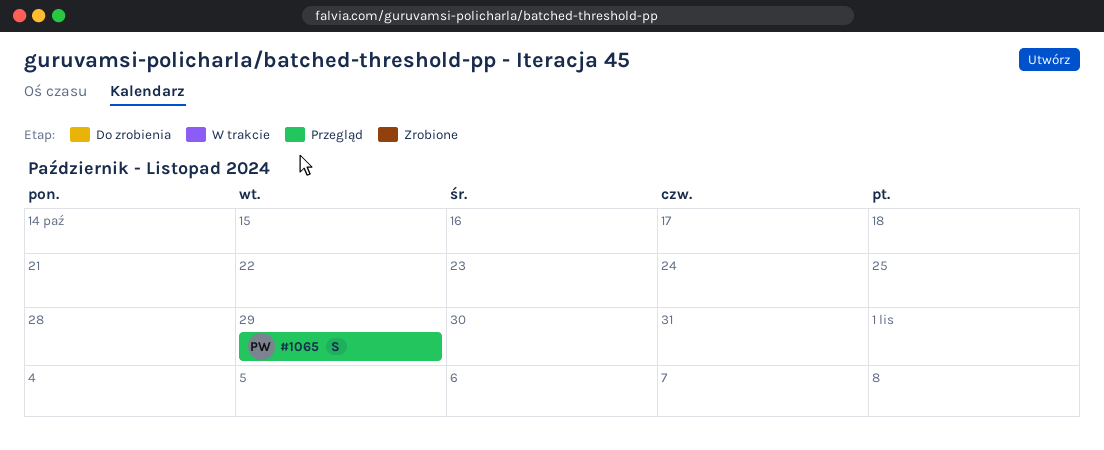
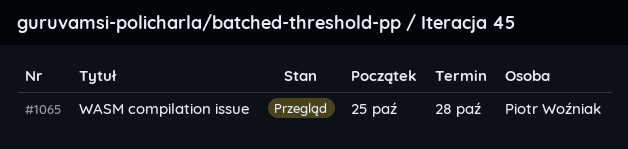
#1065, start: Oct 29 -> Oct 25
#1065, due: Oct 29 -> Oct 28

